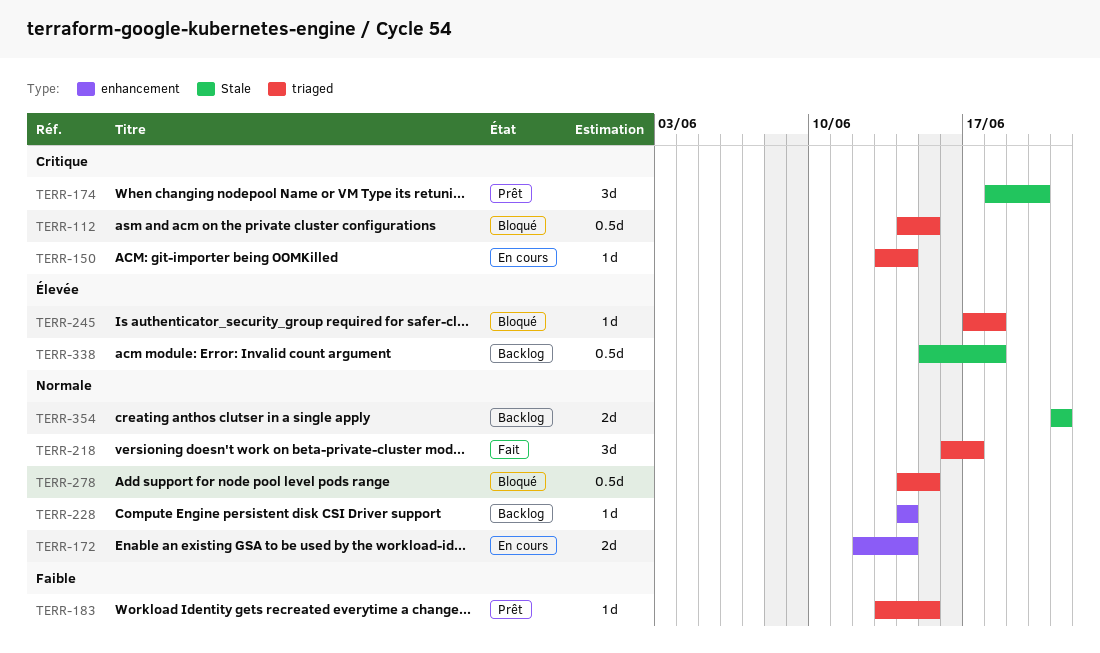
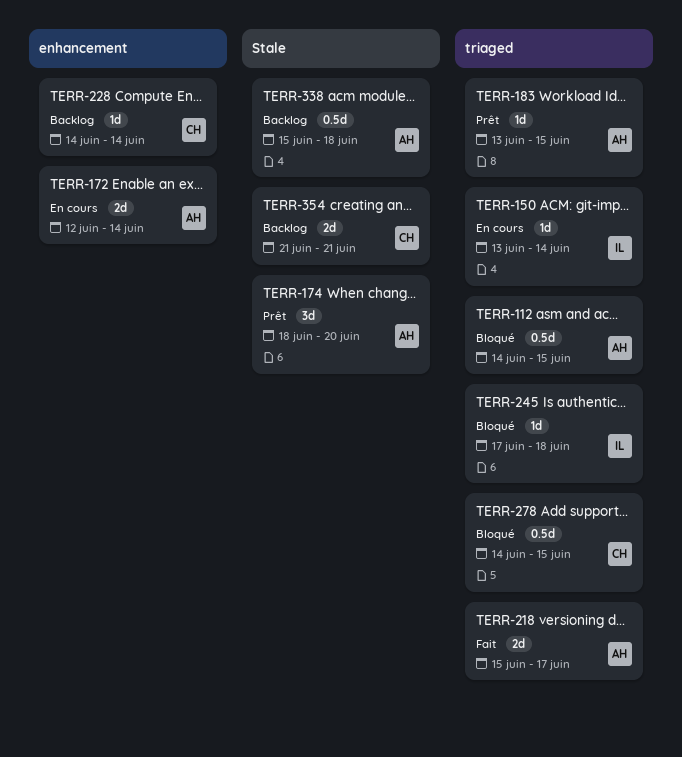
TERR-218, estimate: 3d -> 2d
TERR-218, start: Jun 16 -> Jun 15

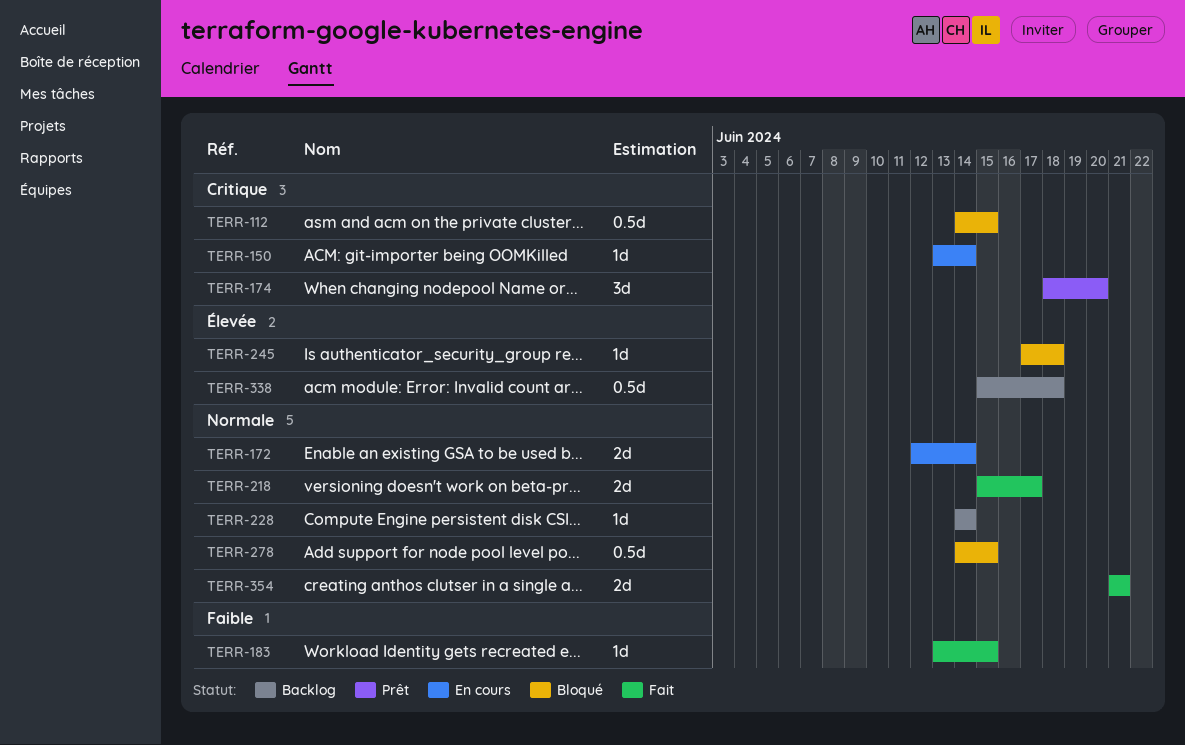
TERR-183, status: Prêt -> Fait
TERR-354, status: Backlog -> Fait

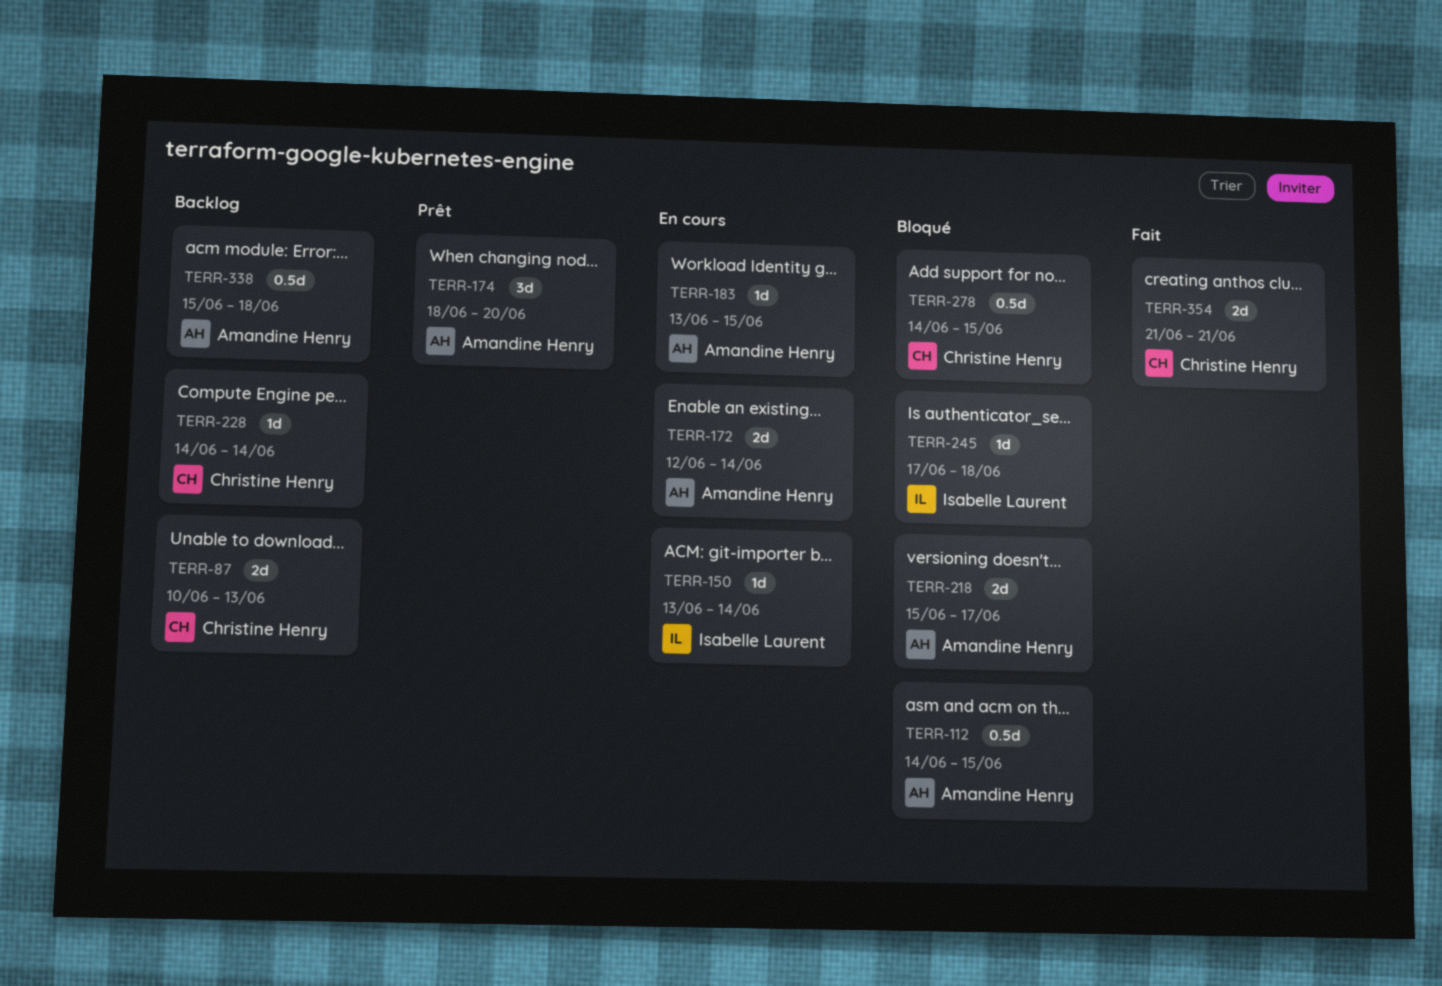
TERR-87: none -> present
TERR-183, status: Fait -> En cours
TERR-218, status: Fait -> Bloqué

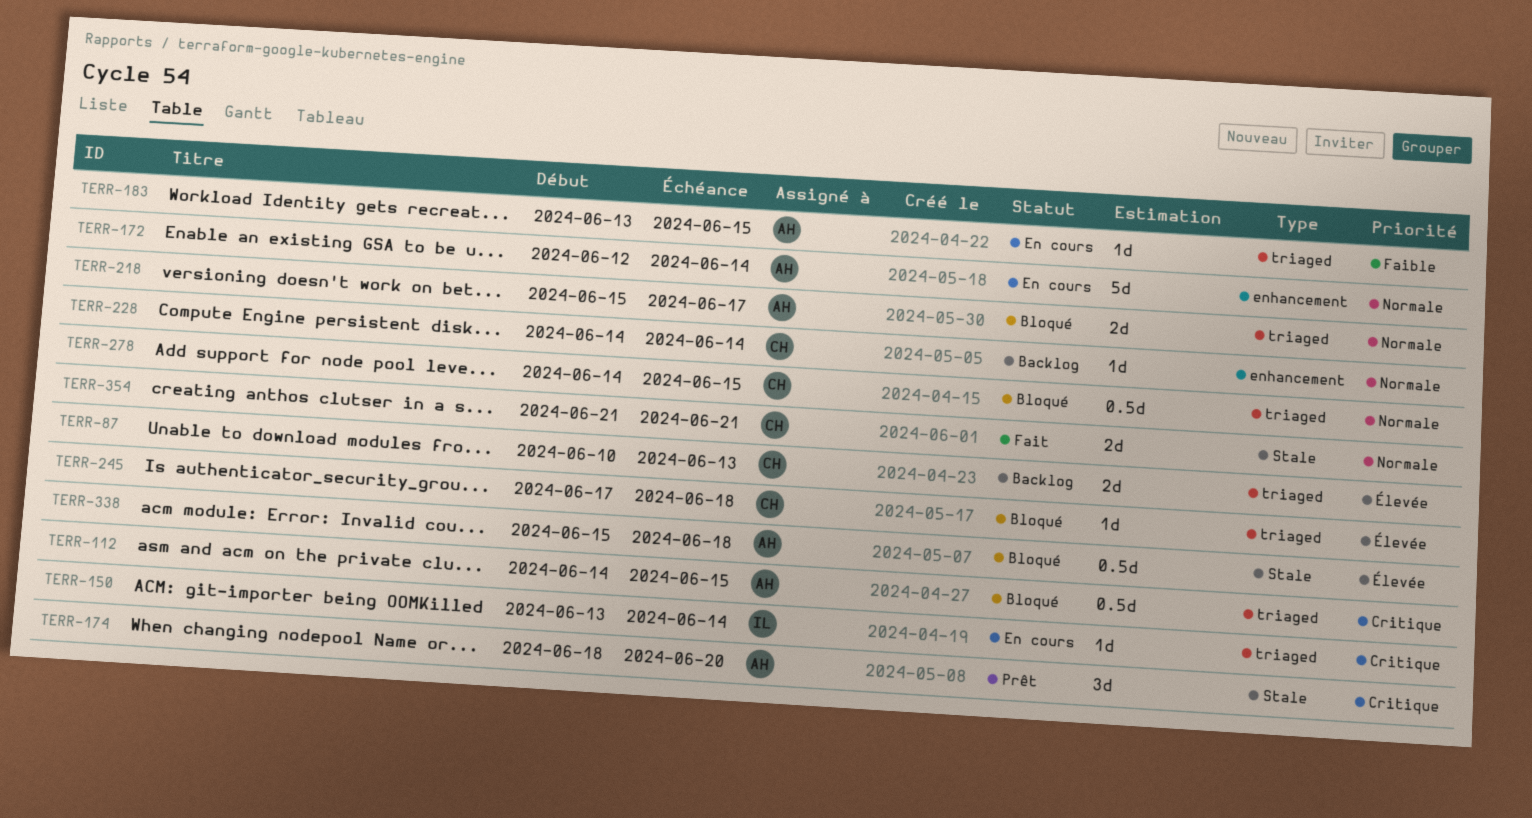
TERR-172, estimate: 2d -> 5d
TERR-245, owner: Isabelle Laurent -> Christine Henry
TERR-338, status: Backlog -> Bloqué

